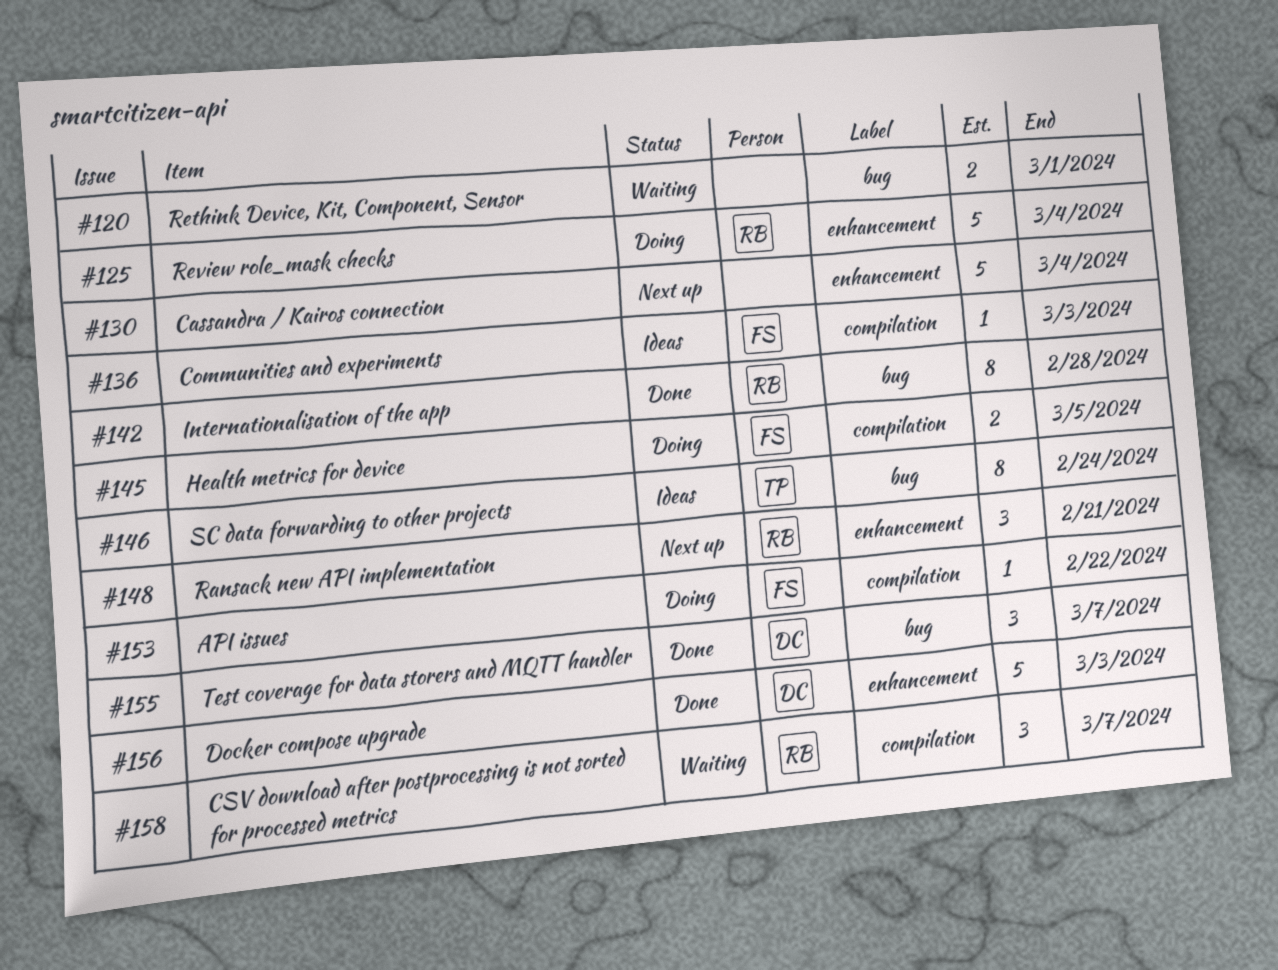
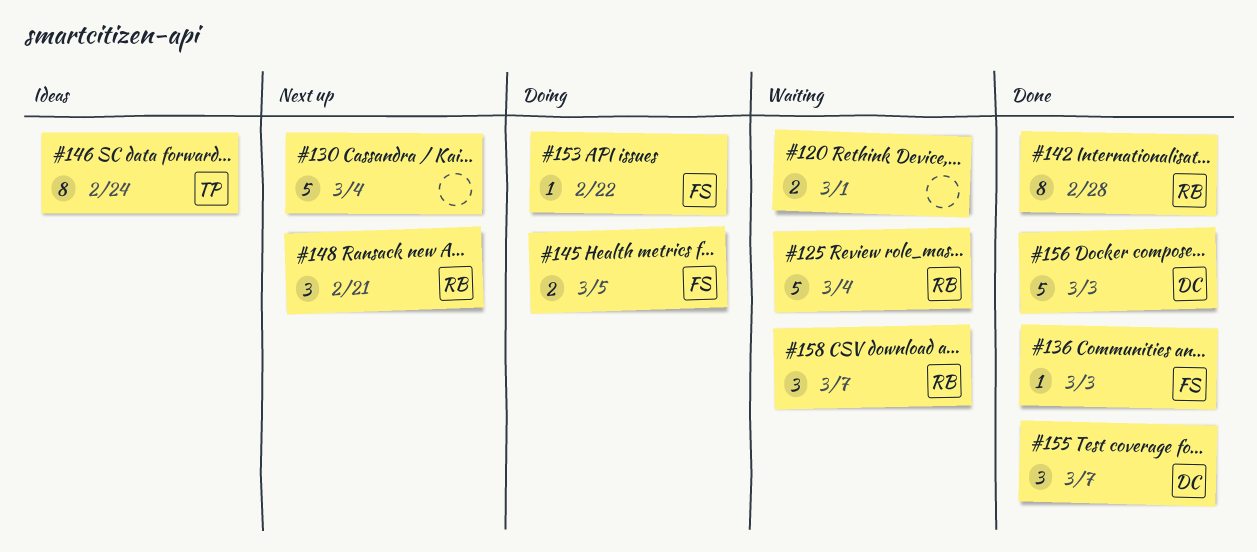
#125, status: Doing -> Waiting
#136, status: Ideas -> Done

